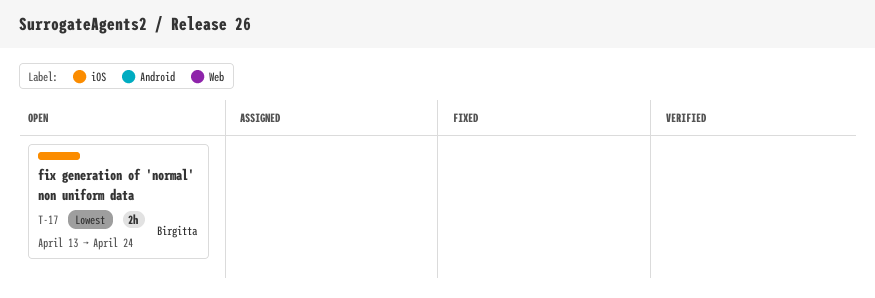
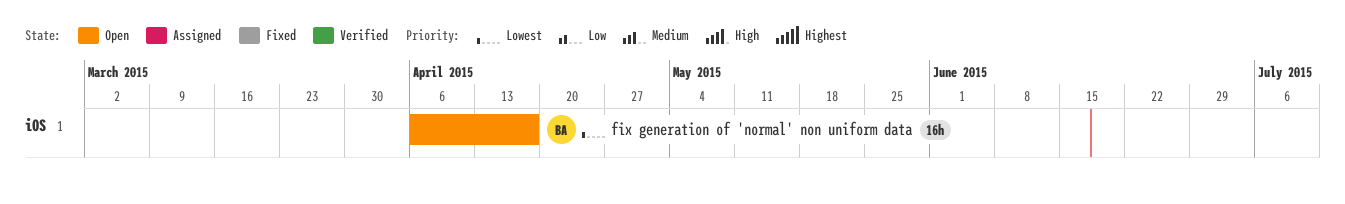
fix generation of 'normal' non uniform data, estimate: 2h -> 16h
fix generation of 'normal' non uniform data, start: Apr 13 -> Apr 6
fix generation of 'normal' non uniform data, due: Apr 24 -> Apr 17

